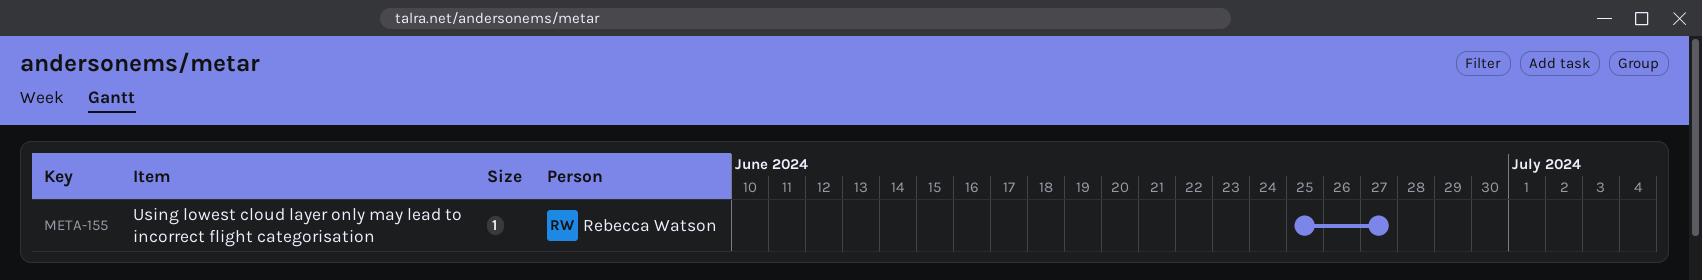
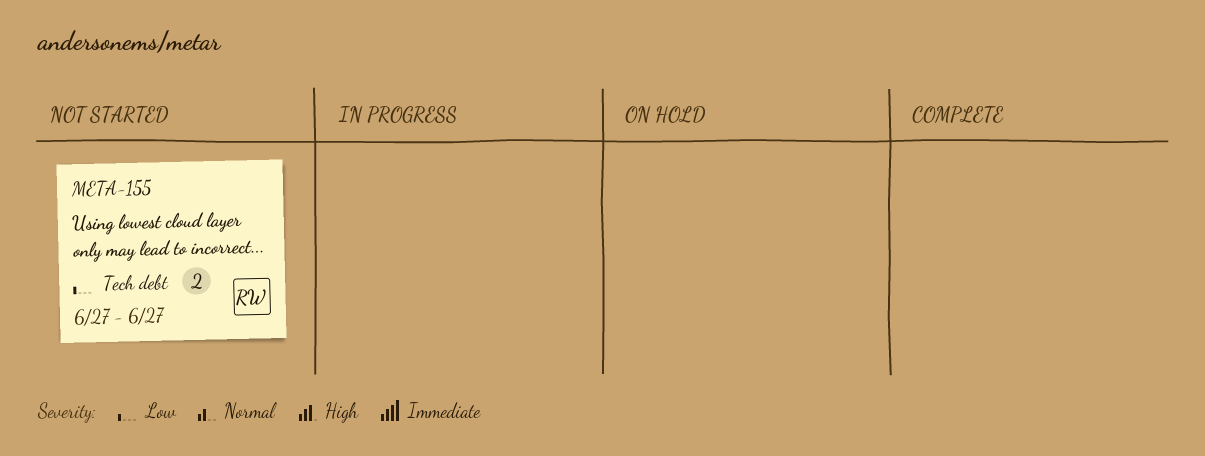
META-155, estimate: 1 -> 2
META-155, start: Jun 25 -> Jun 27

